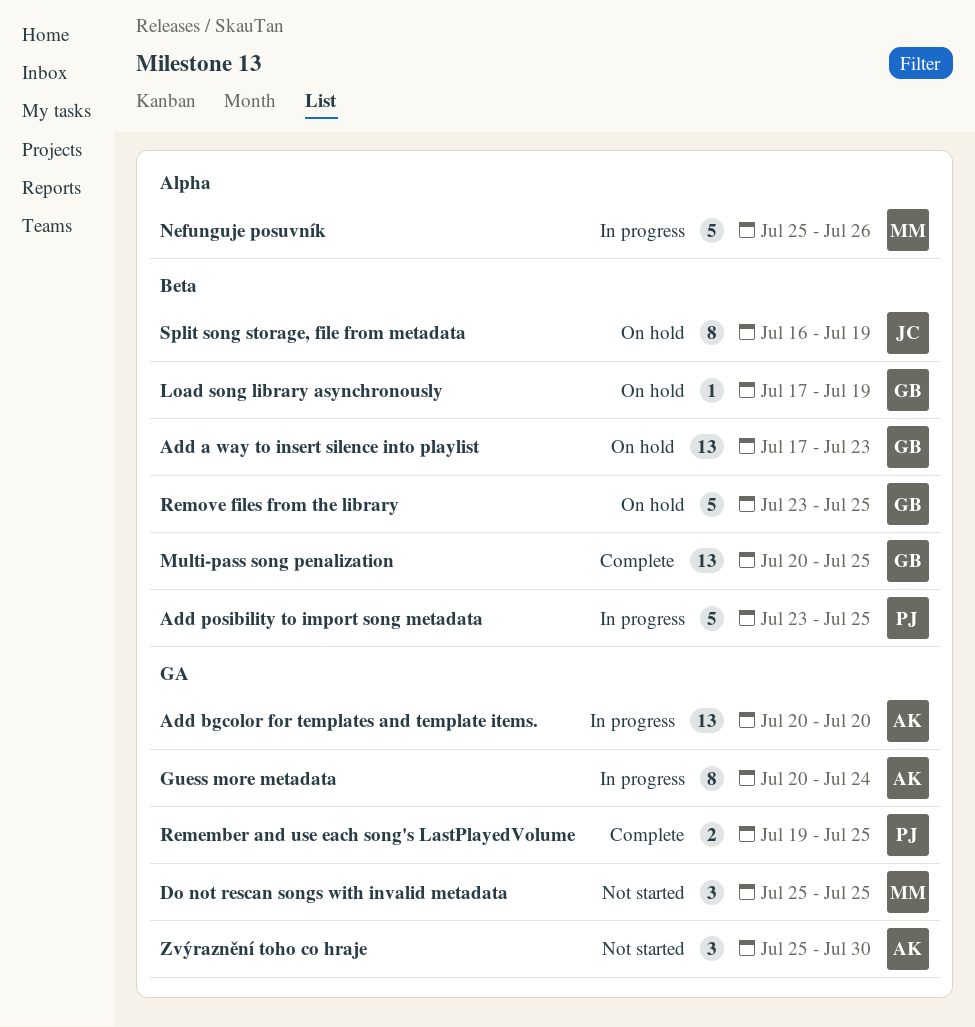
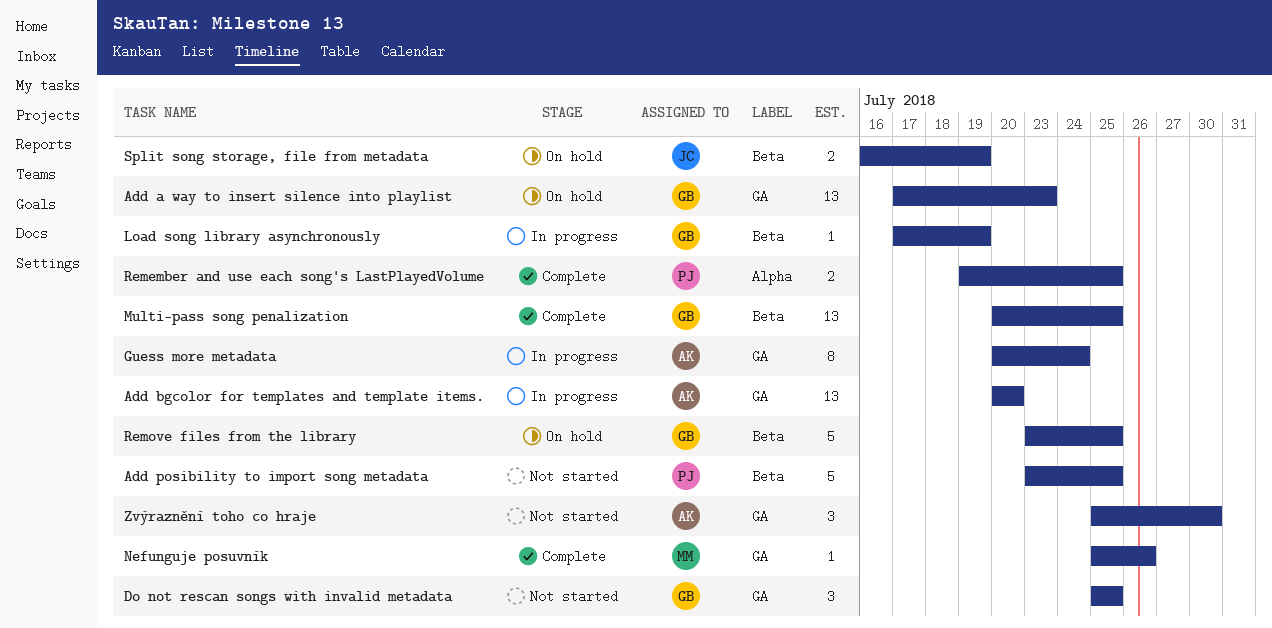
Add a way to insert silence into playlist, label: Beta -> GA
Add posibility to import song metadata, status: In progress -> Not started
Do not rescan songs with invalid metadata, owner: MM -> GB
Load song library asynchronously, status: On hold -> In progress
Nefunguje posuvník, status: In progress -> Complete
Nefunguje posuvník, label: Alpha -> GA
Nefunguje posuvník, estimate: 5 -> 1
Remember and use each song's LastPlayedVolume, label: GA -> Alpha
Split song storage, file from metadata, estimate: 8 -> 2

